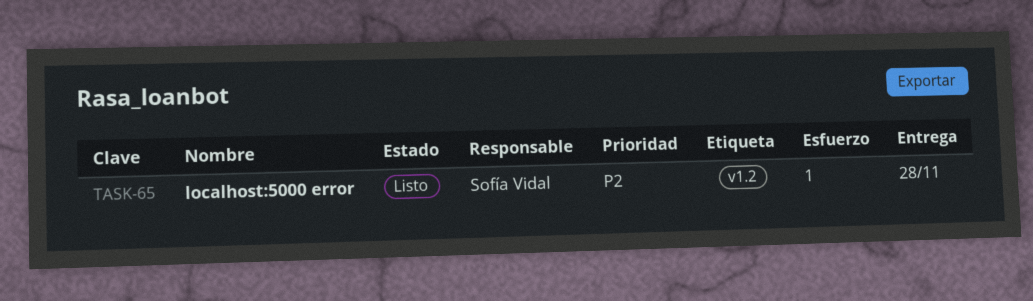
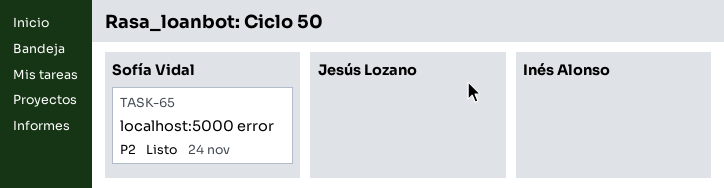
TASK-65, due: Nov 28 -> Nov 24

